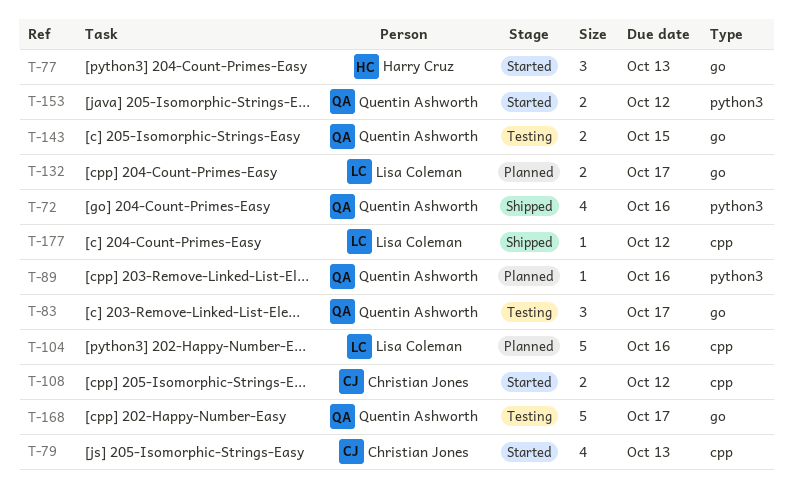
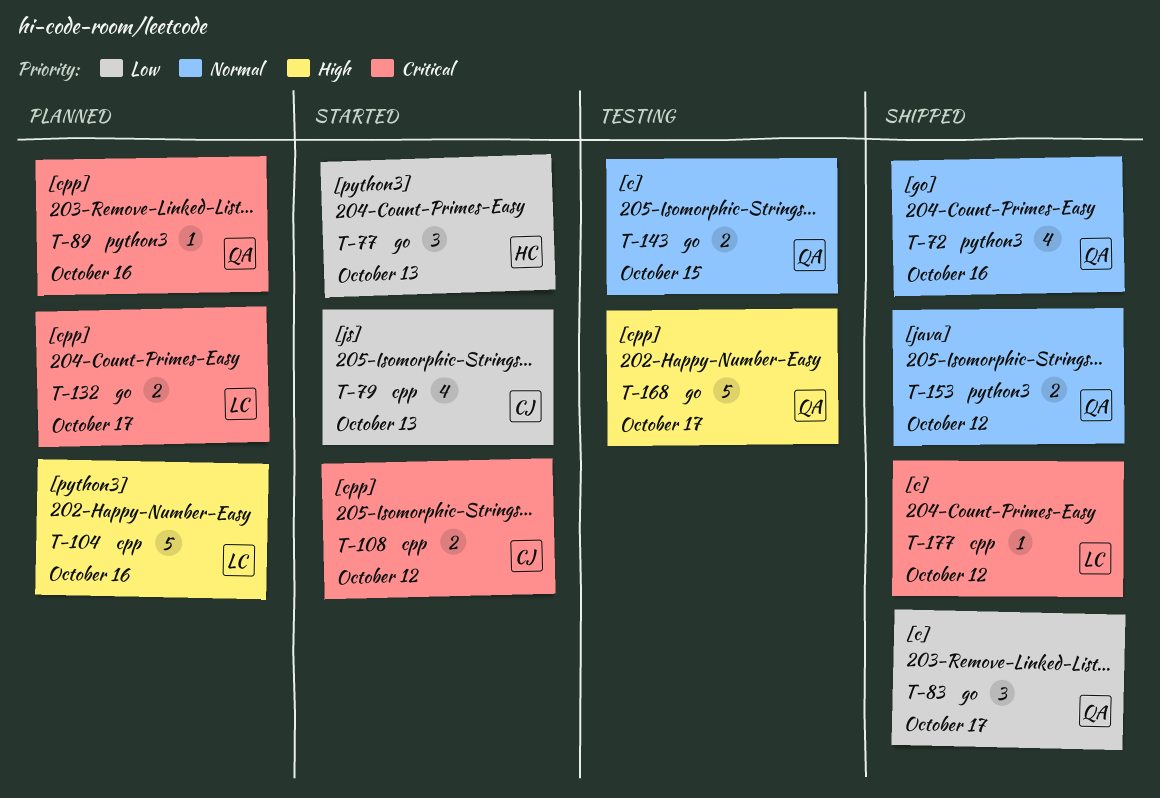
T-83, status: Testing -> Shipped
T-153, status: Started -> Shipped

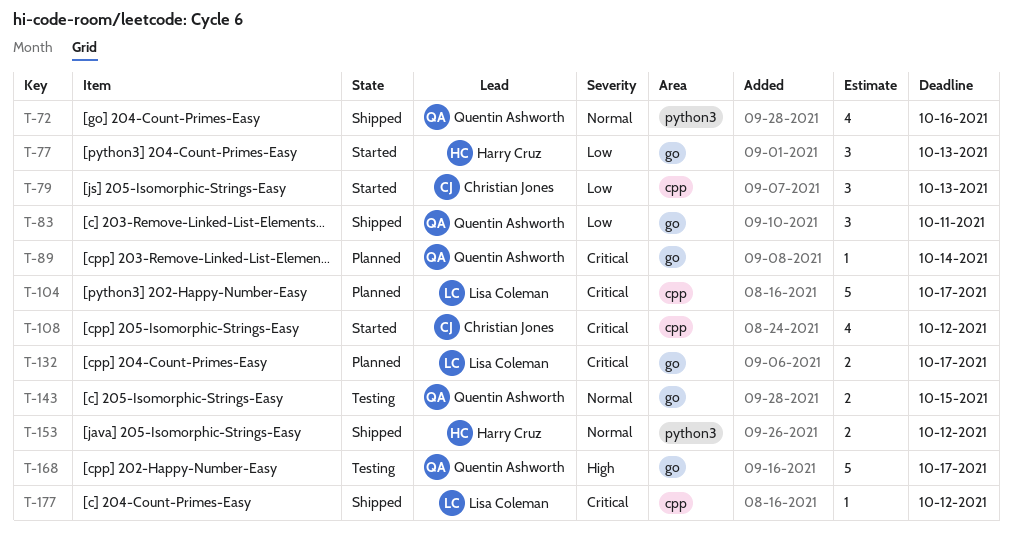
T-79, estimate: 4 -> 3
T-83, due: Oct 17 -> Oct 11
T-89, label: python3 -> go
T-89, due: Oct 16 -> Oct 14
T-104, priority: High -> Critical
T-104, due: Oct 16 -> Oct 17
T-108, estimate: 2 -> 4
T-153, owner: Quentin Ashworth -> Harry Cruz

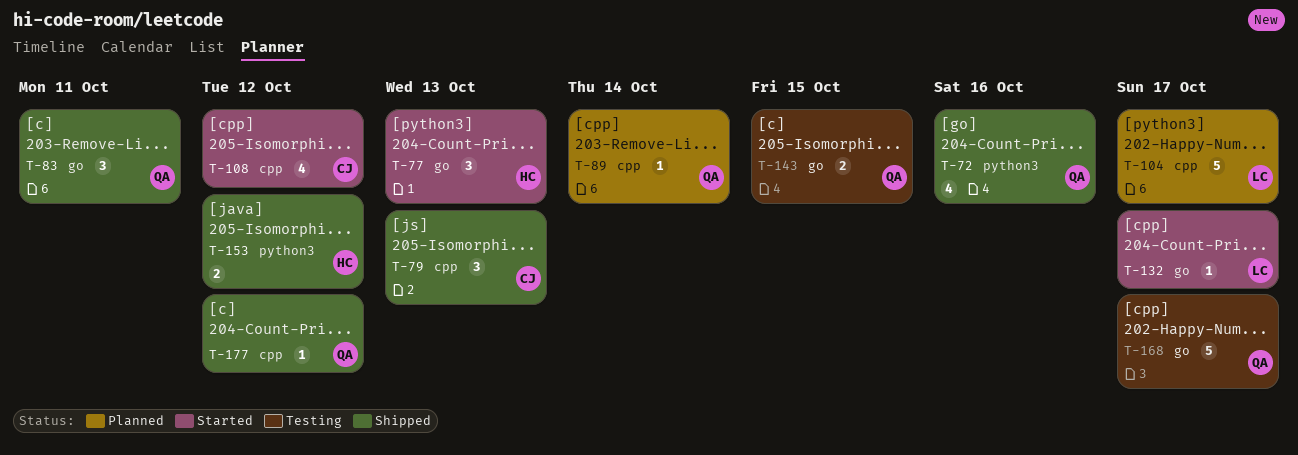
T-79, status: Started -> Shipped
T-89, label: go -> cpp
T-132, status: Planned -> Started
T-132, estimate: 2 -> 1
T-177, owner: Lisa Coleman -> Quentin Ashworth

